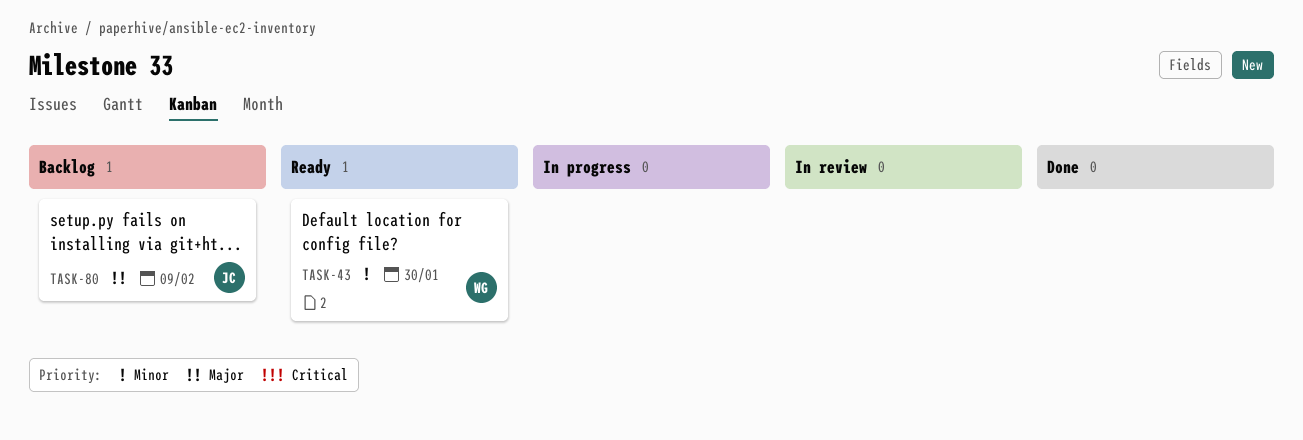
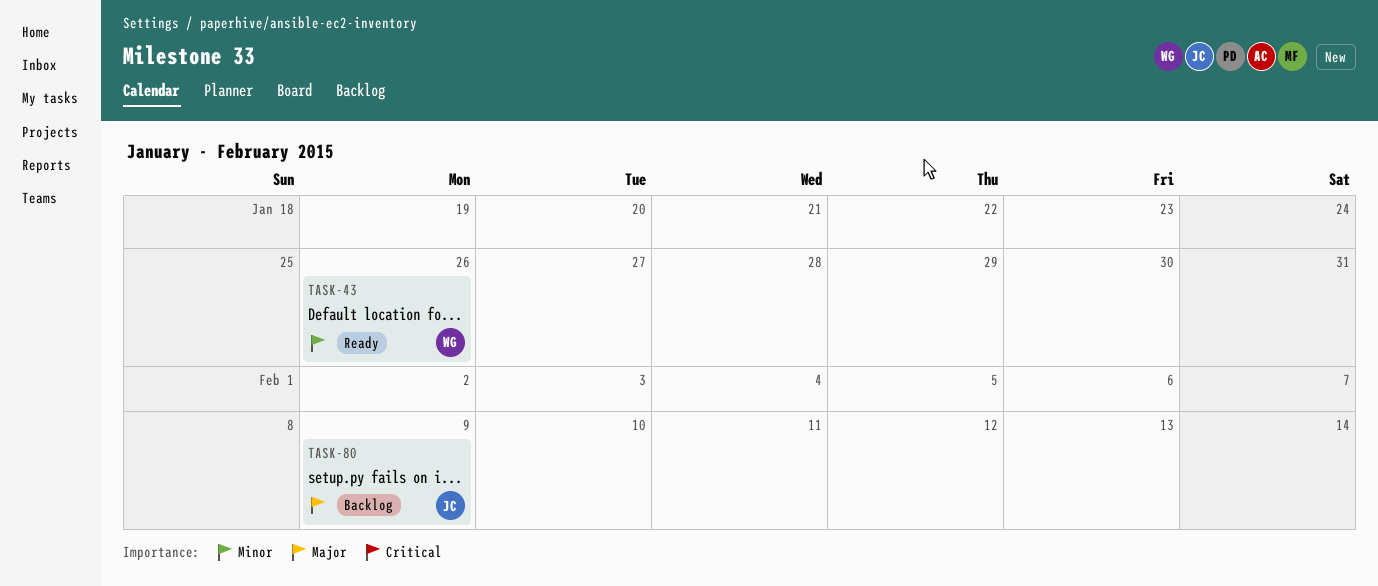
TASK-43, due: Jan 30 -> Jan 26

